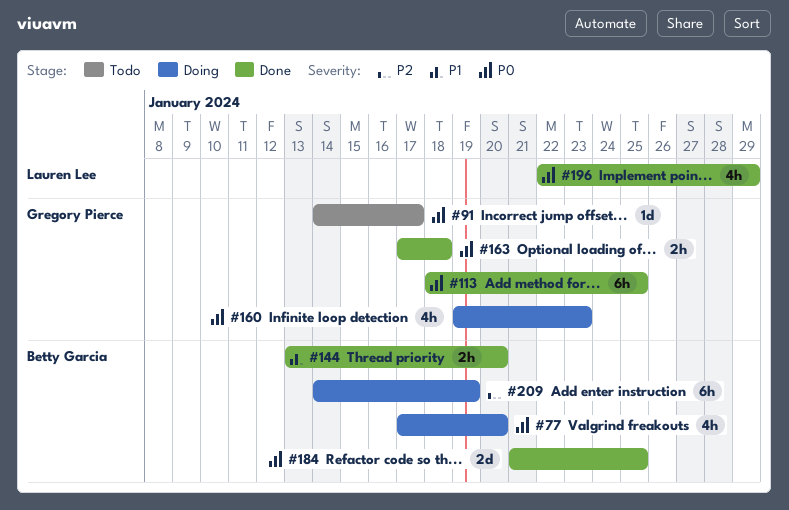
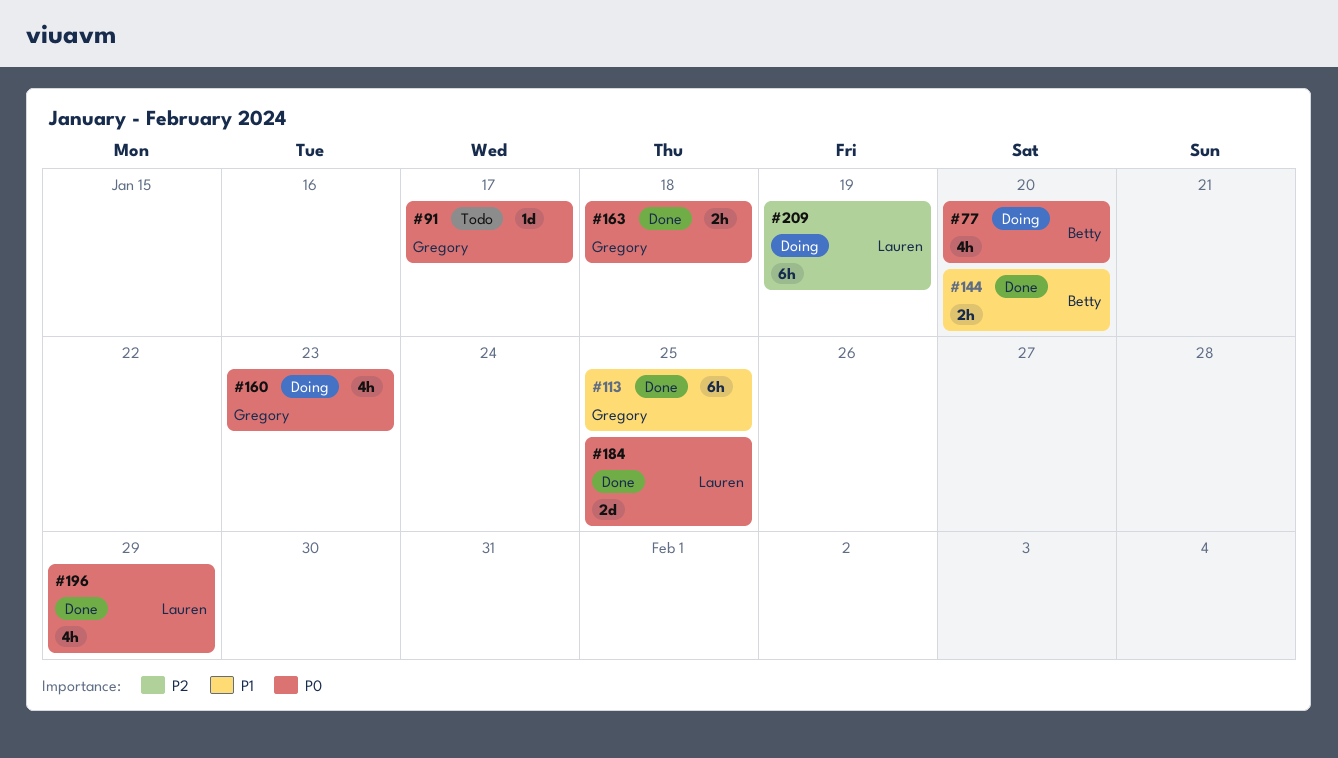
#113, priority: P0 -> P1
#184, owner: Betty Garcia -> Lauren Lee
#209, owner: Betty Garcia -> Lauren Lee

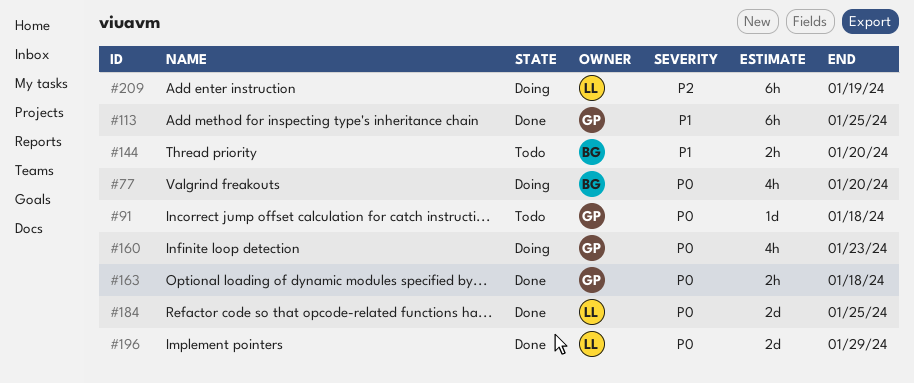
#91, due: Jan 17 -> Jan 18
#144, status: Done -> Todo
#196, estimate: 4h -> 2d

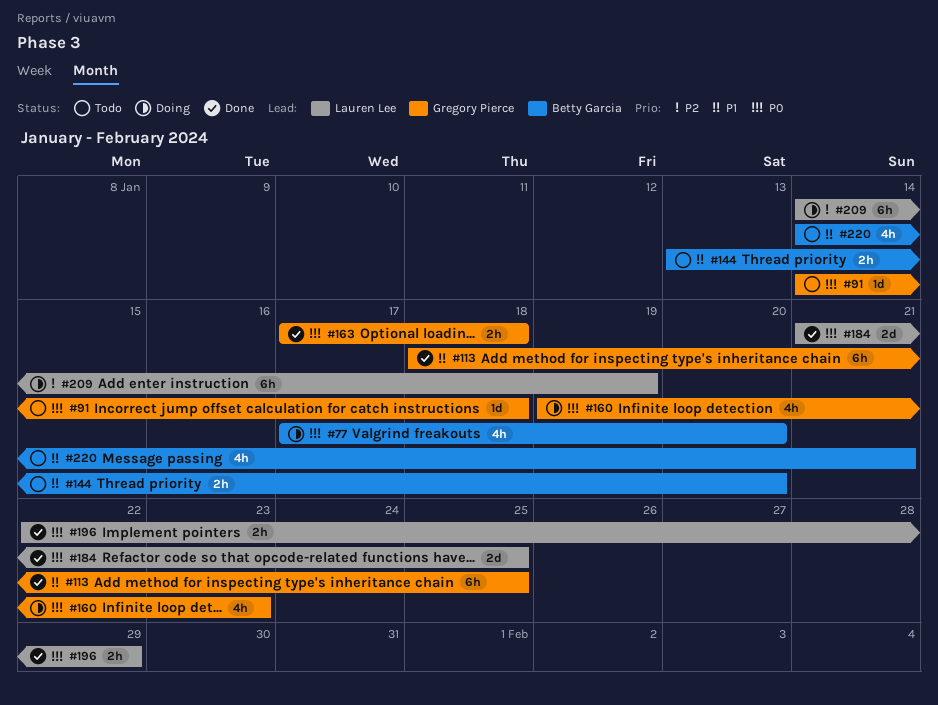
#196, estimate: 2d -> 2h
#220: none -> present

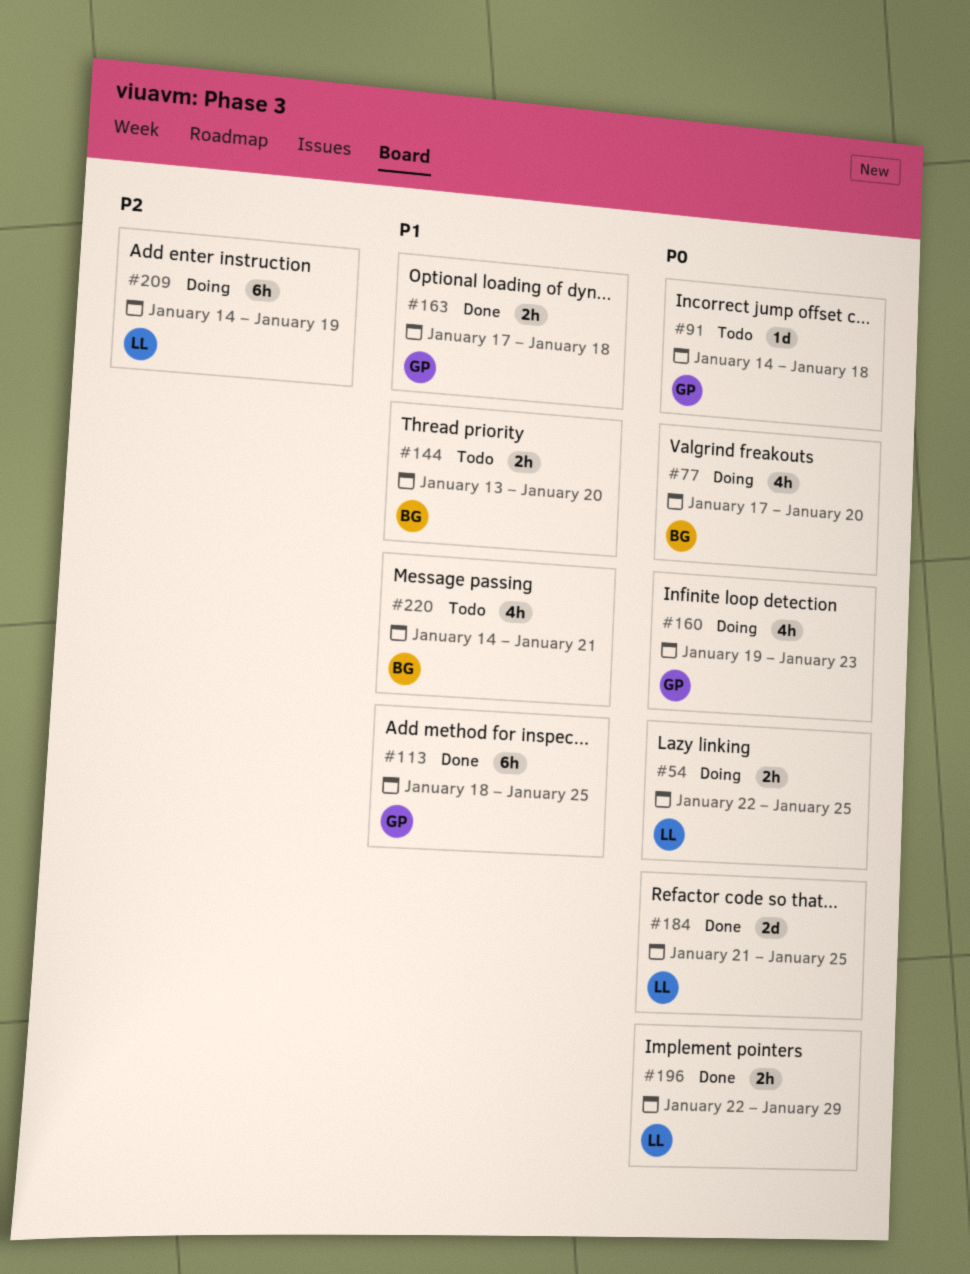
#54: none -> present
#163, priority: P0 -> P1

